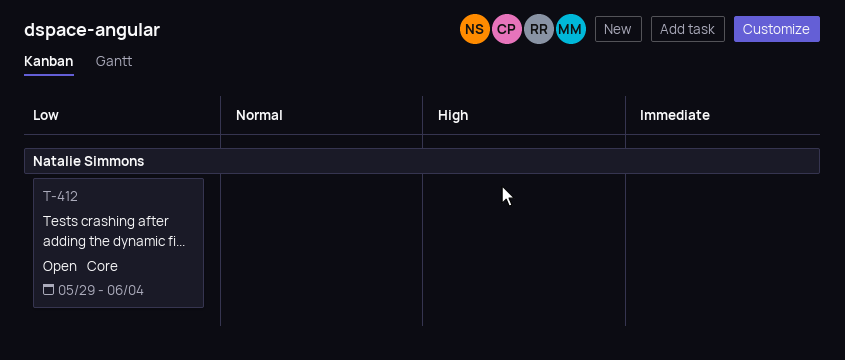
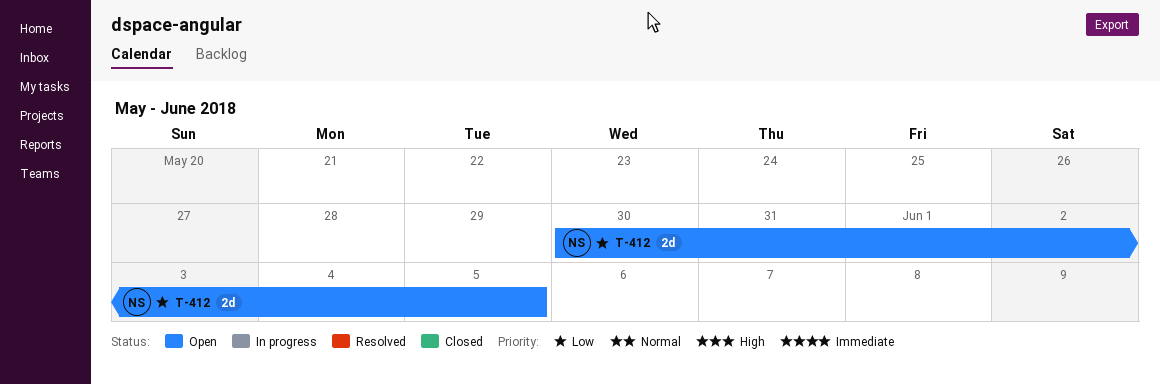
T-412, start: May 29 -> May 30
T-412, due: Jun 4 -> Jun 5

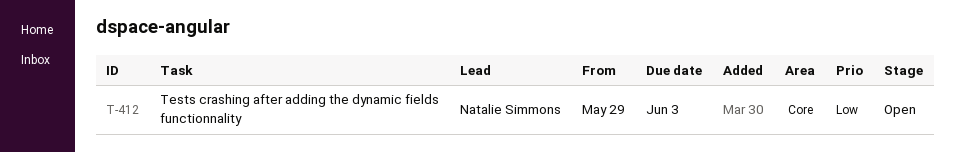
T-412, start: May 30 -> May 29
T-412, due: Jun 5 -> Jun 3

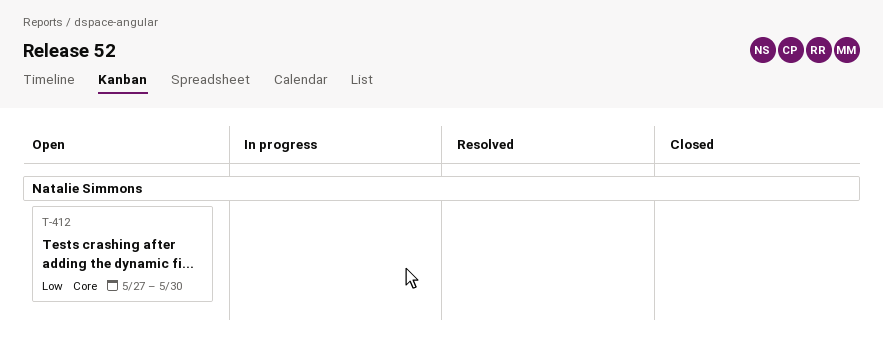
T-412, start: May 29 -> May 27
T-412, due: Jun 3 -> May 30

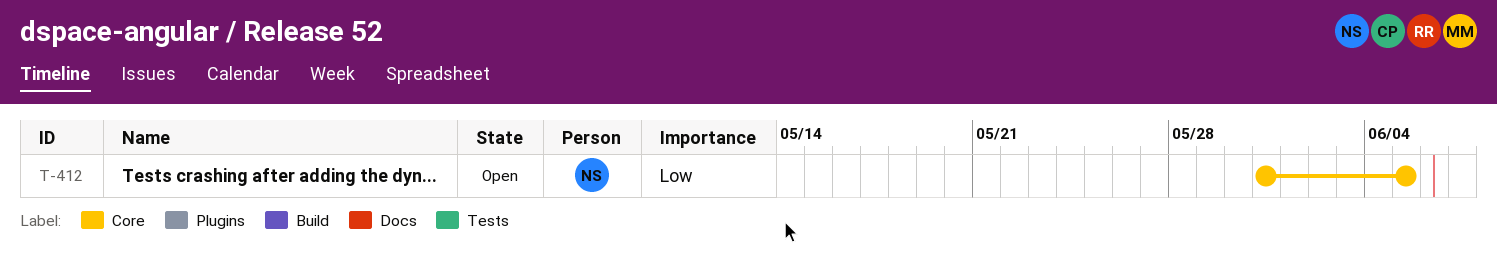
T-412, start: May 27 -> May 31
T-412, due: May 30 -> Jun 5

